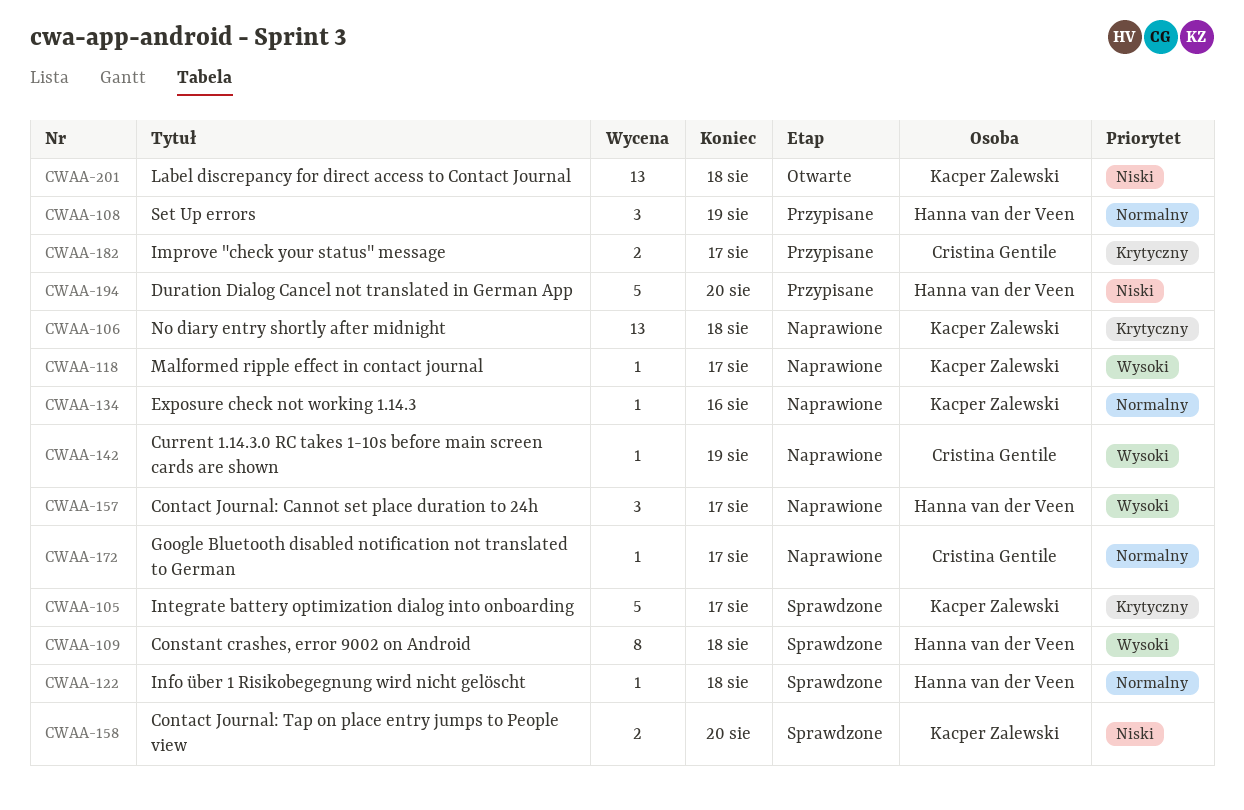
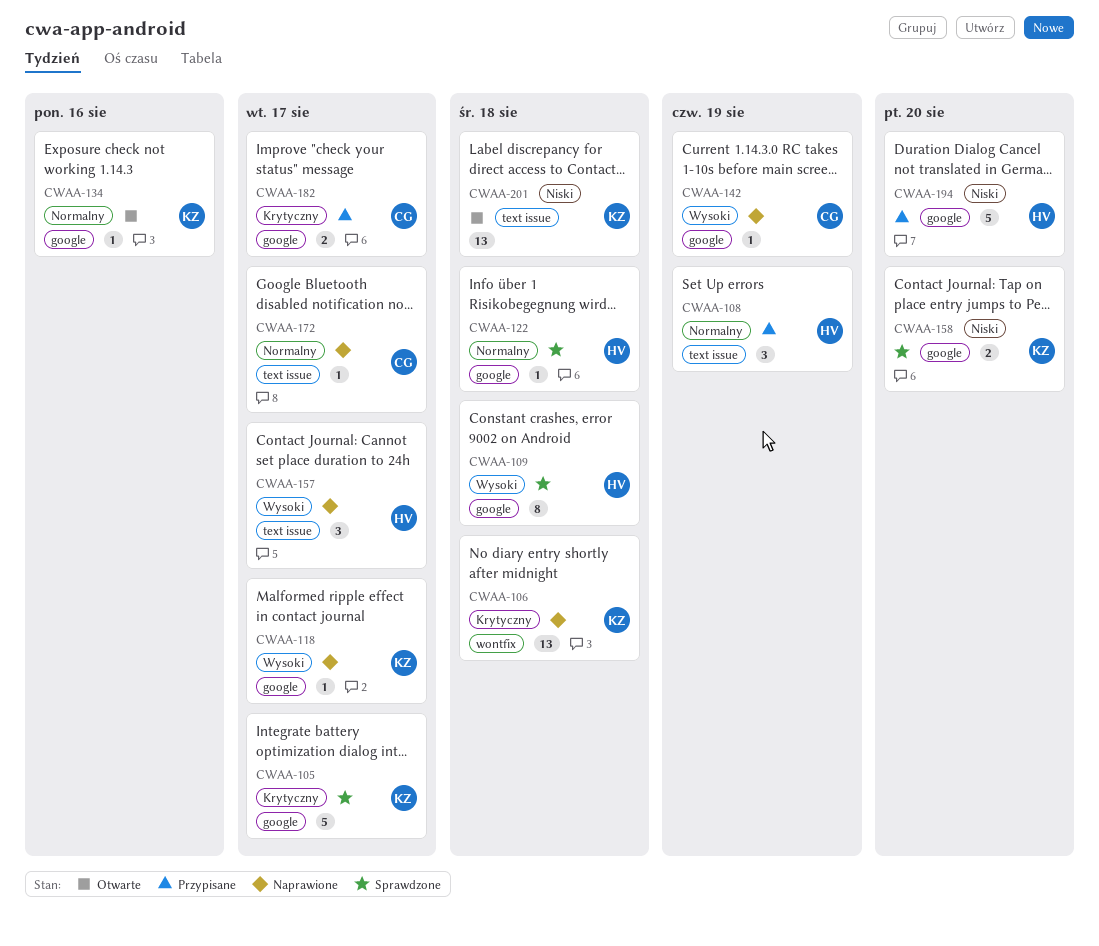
CWAA-134, status: Naprawione -> Otwarte

